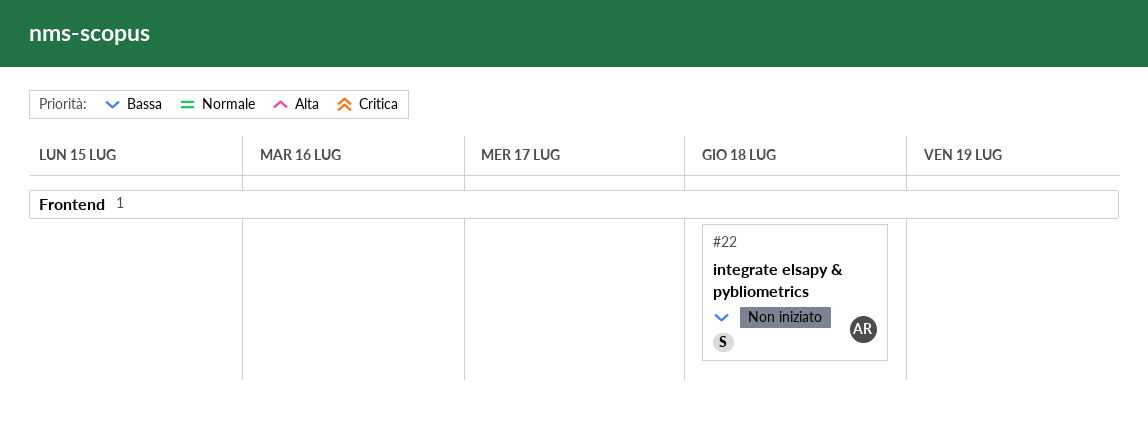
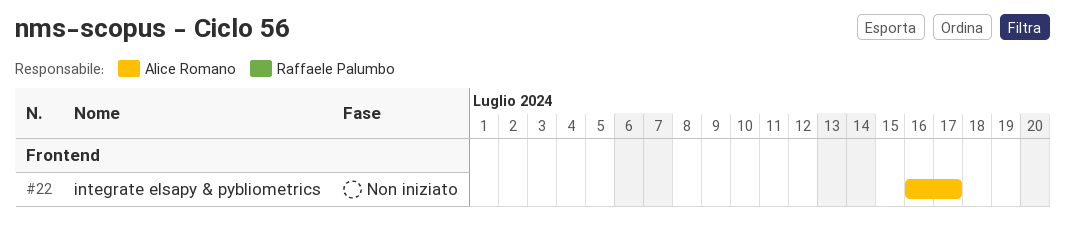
#22, due: Jul 18 -> Jul 17

